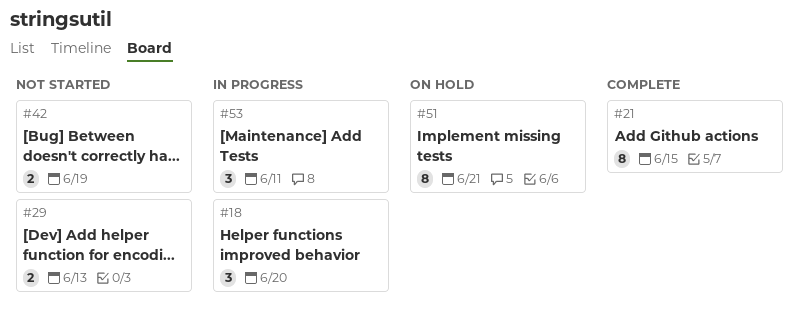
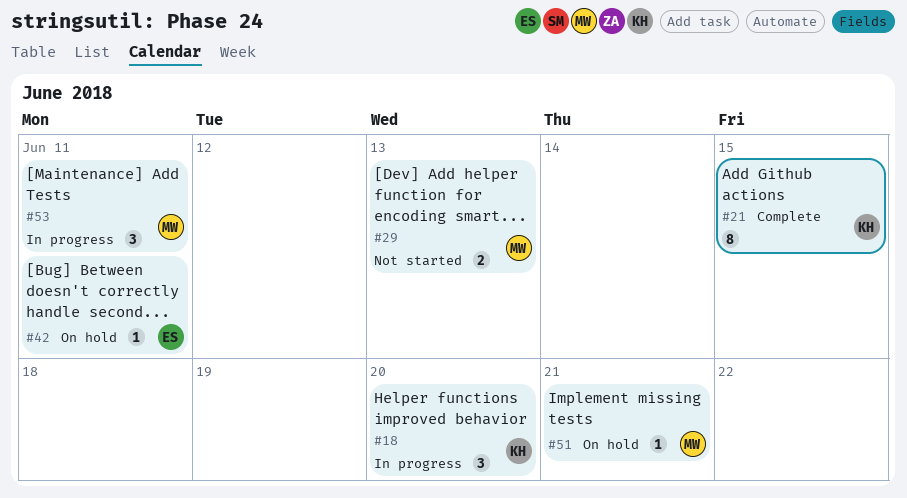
#42, status: Not started -> On hold
#42, estimate: 2 -> 1
#42, due: Jun 19 -> Jun 11
#51, estimate: 8 -> 1

